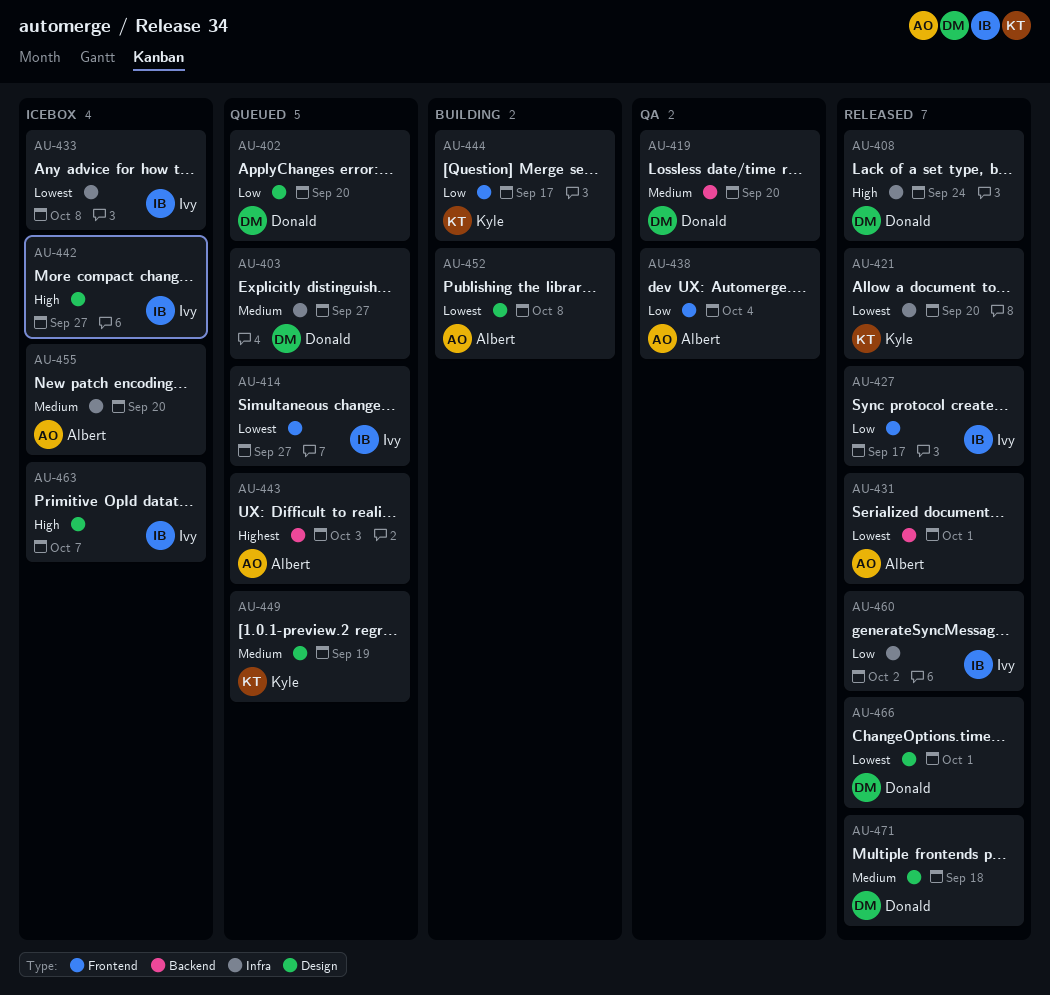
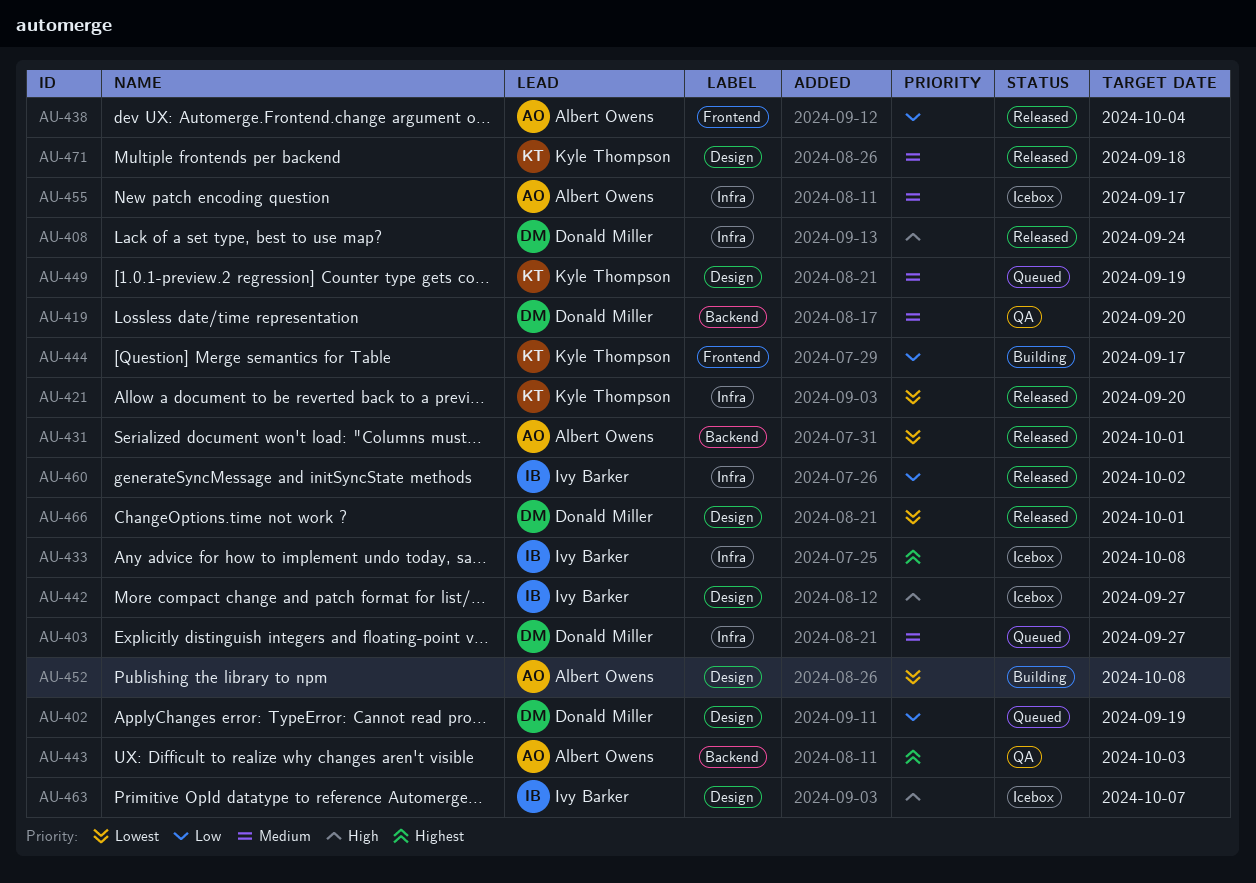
AU-402, due: Sep 20 -> Sep 19
AU-414: present -> none
AU-427: present -> none
AU-433, priority: Lowest -> Highest
AU-438, status: QA -> Released
AU-443, status: Queued -> QA
AU-455, due: Sep 20 -> Sep 17
AU-471, owner: Donald Miller -> Kyle Thompson

